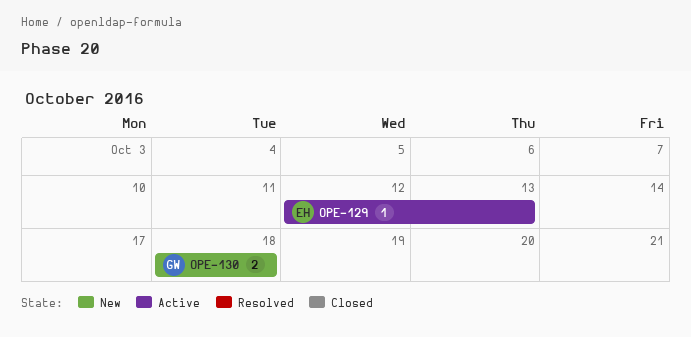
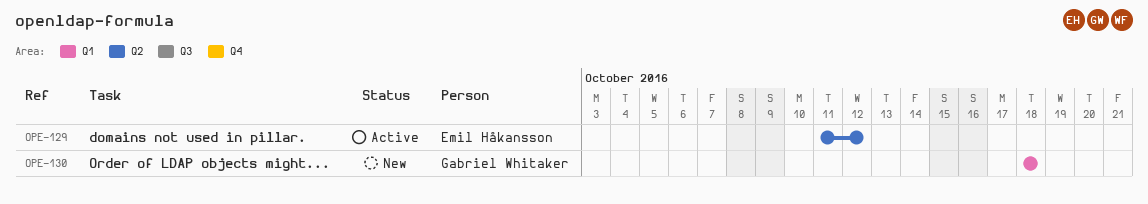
OPE-129, start: Oct 12 -> Oct 11
OPE-129, due: Oct 13 -> Oct 12

